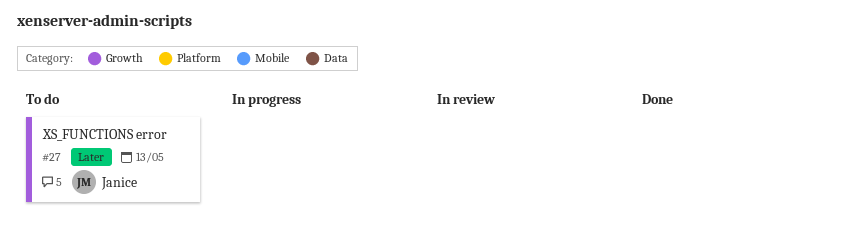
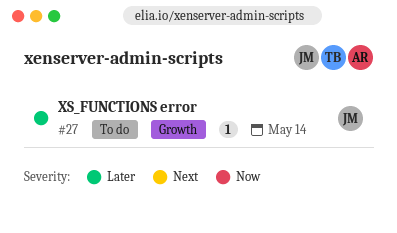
#27, due: May 13 -> May 14

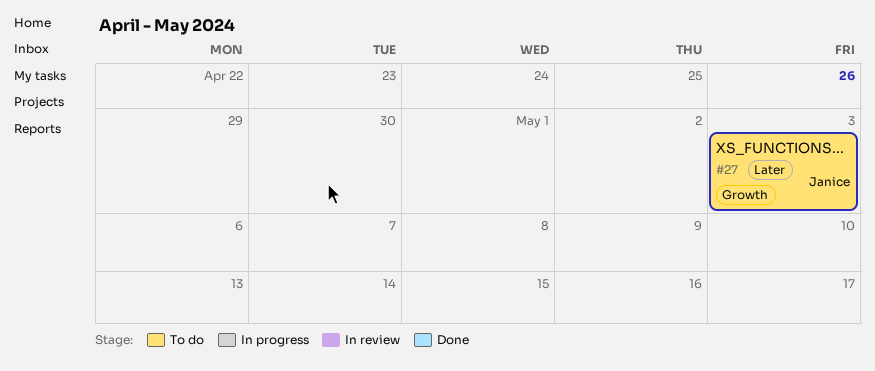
#27, due: May 14 -> May 3

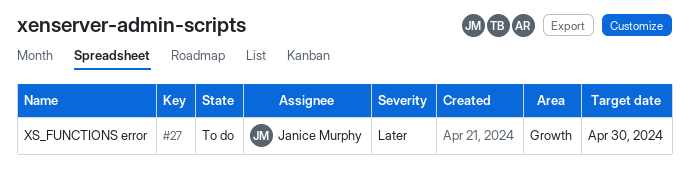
#27, due: May 3 -> Apr 30

